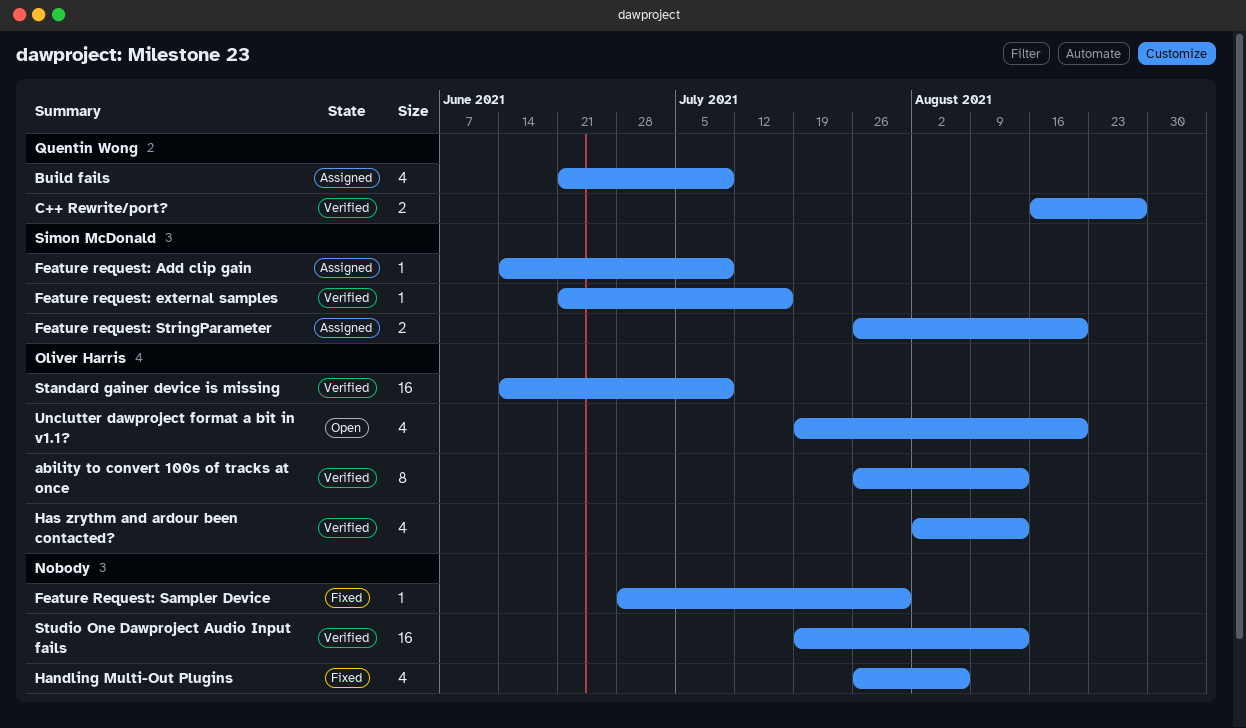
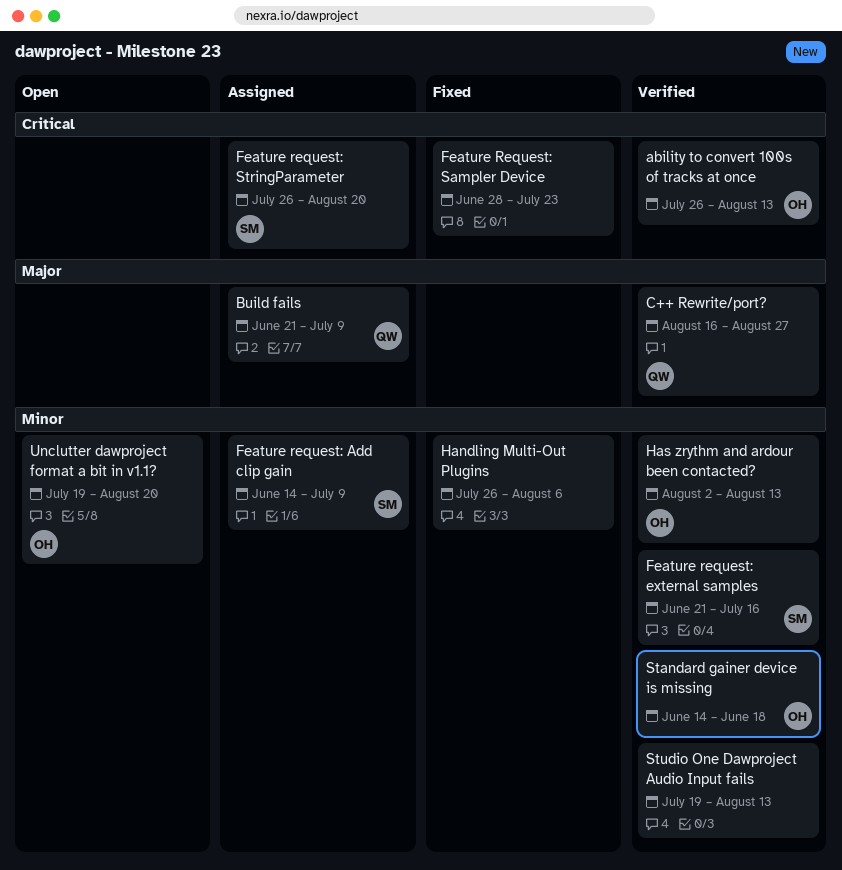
Feature Request: Sampler Device, due: Jul 30 -> Jul 23
Standard gainer device is missing, due: Jul 9 -> Jun 18

